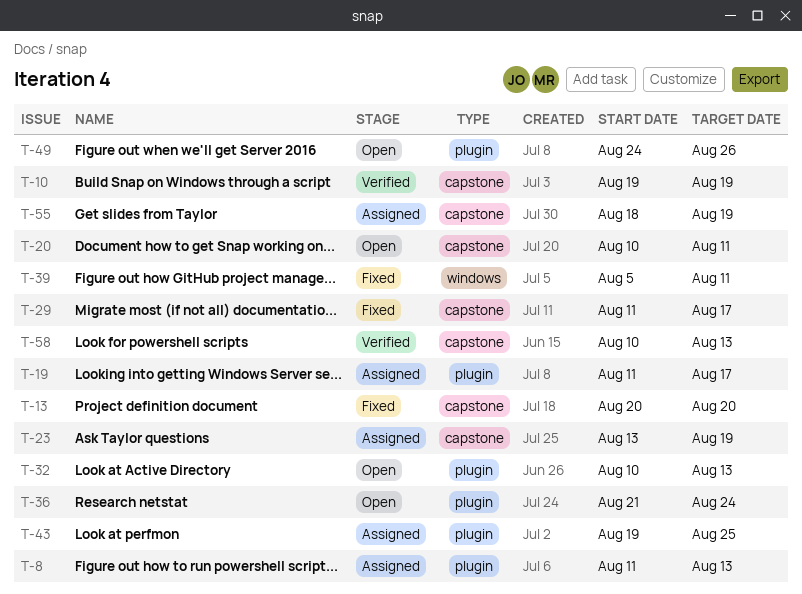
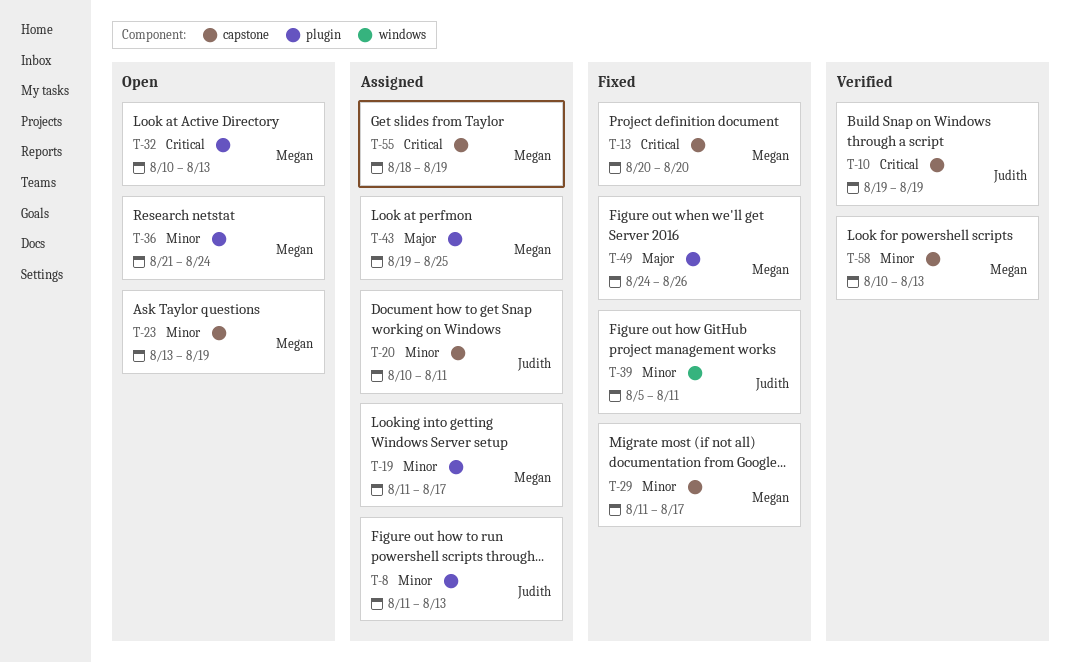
T-20, status: Open -> Assigned
T-23, status: Assigned -> Open
T-49, status: Open -> Fixed

